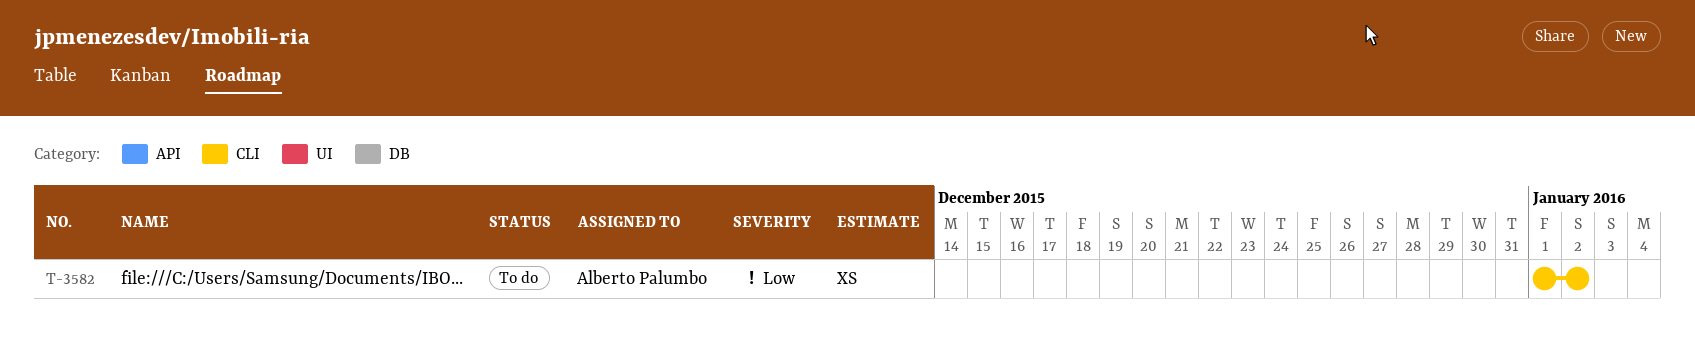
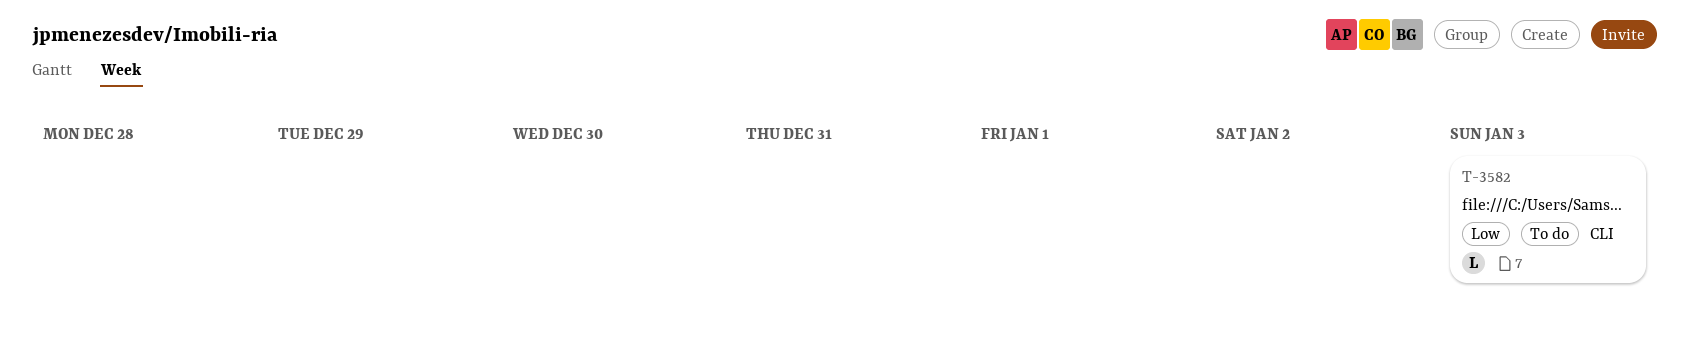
T-3582, estimate: XS -> L
T-3582, due: Jan 2 -> Jan 3

